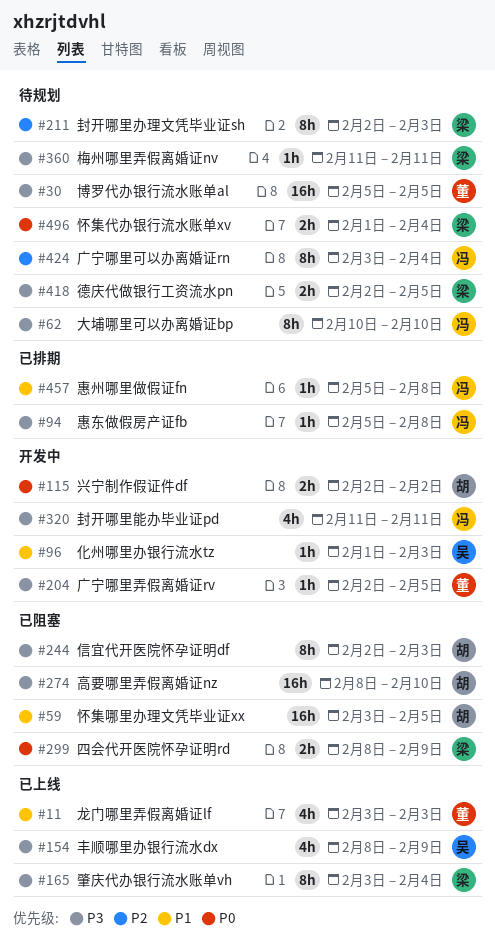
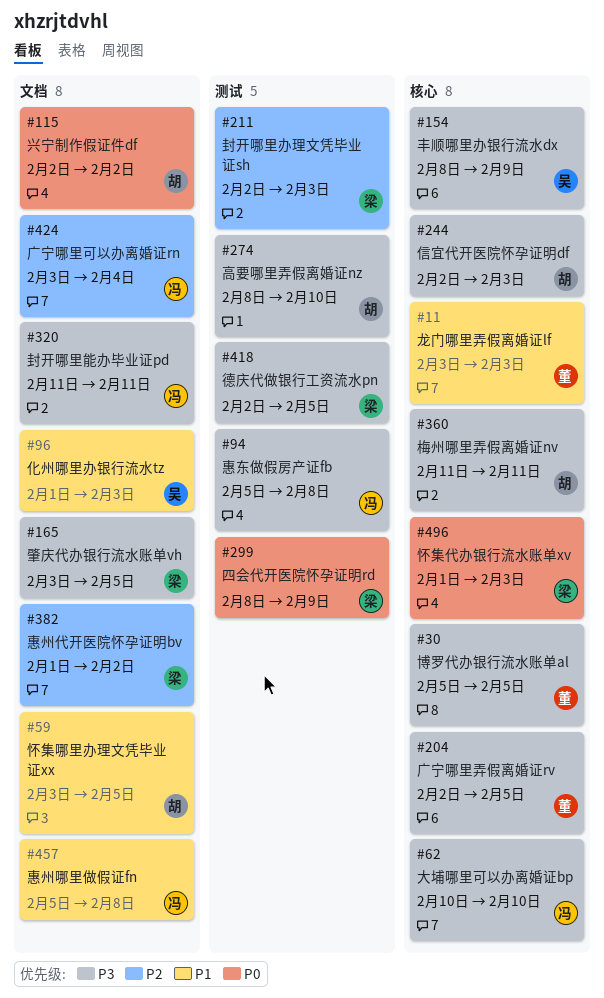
#165, due: Feb 4 -> Feb 5
#360, owner: 梁 -> 胡
#382: none -> present
#496, due: Feb 4 -> Feb 3

